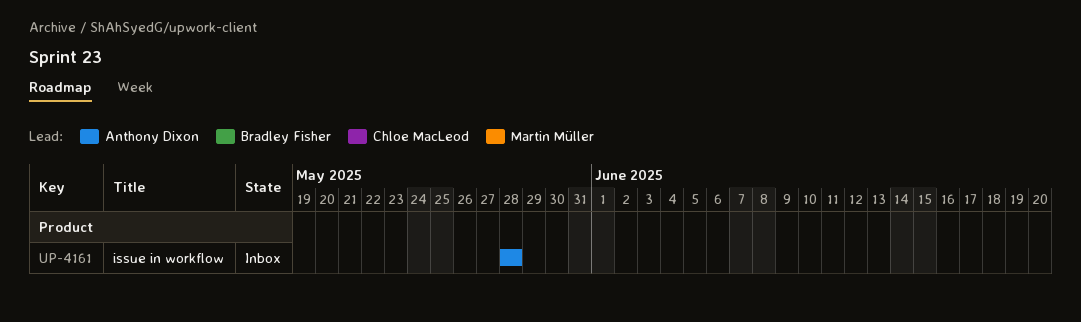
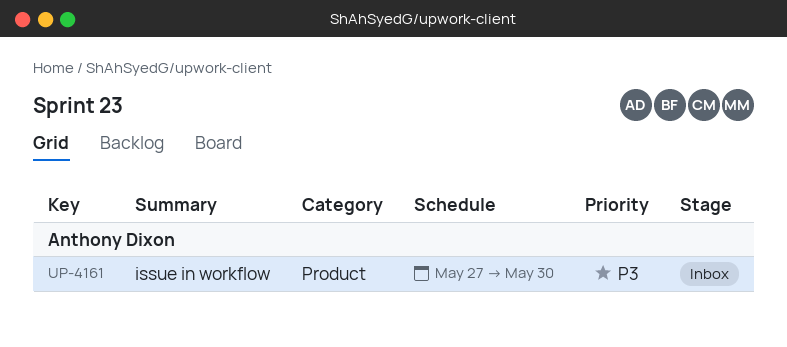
UP-4161, start: May 28 -> May 27
UP-4161, due: May 28 -> May 30

